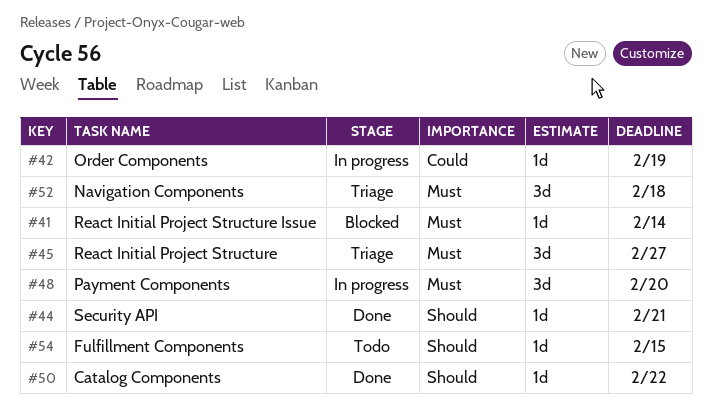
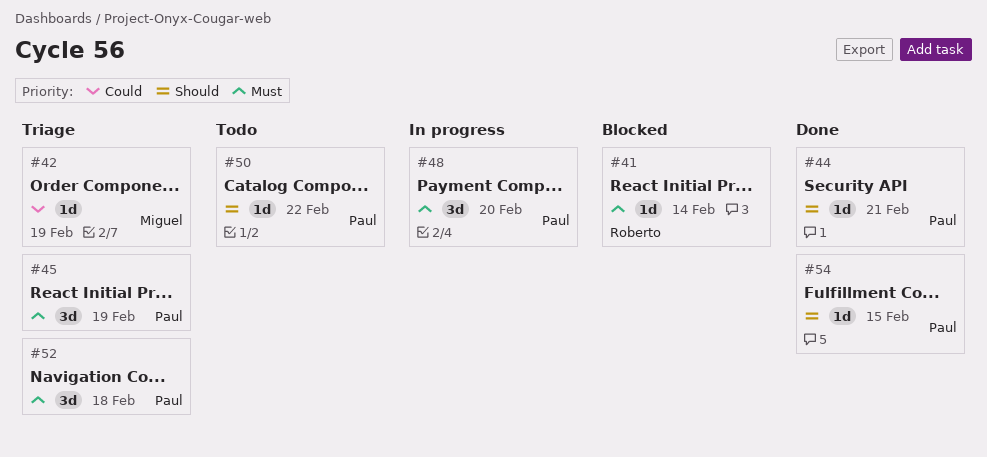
#42, status: In progress -> Triage
#45, due: Feb 27 -> Feb 19
#50, status: Done -> Todo
#54, status: Todo -> Done

